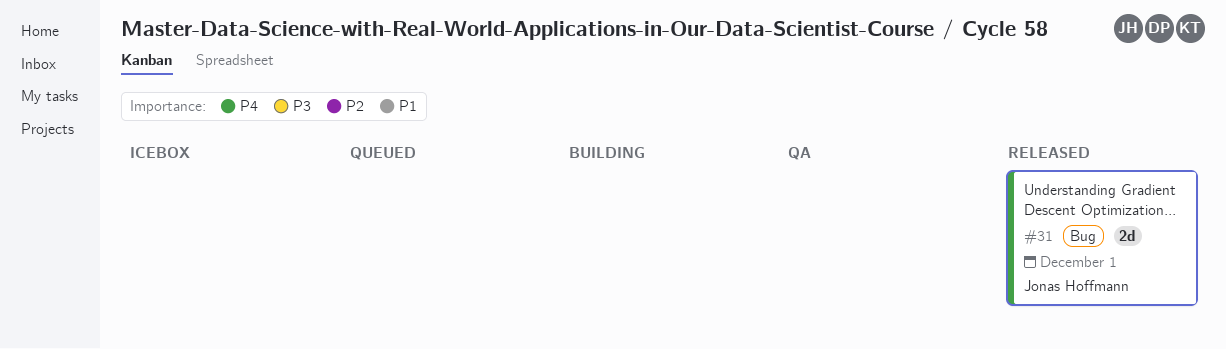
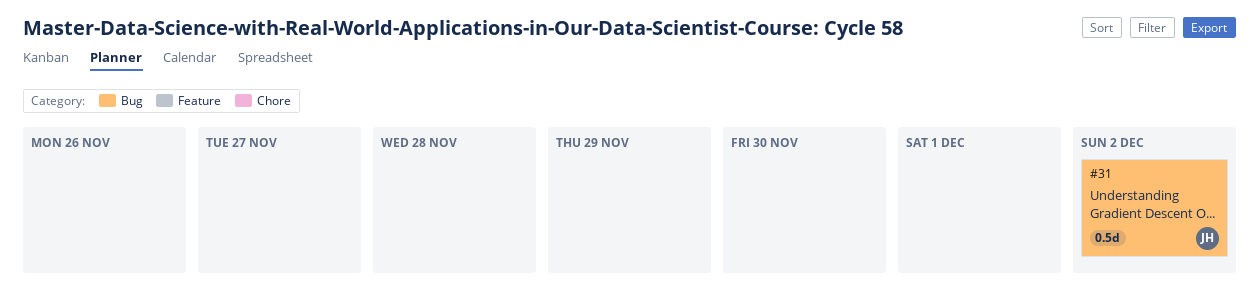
#31, estimate: 2d -> 0.5d
#31, due: Dec 1 -> Dec 2

